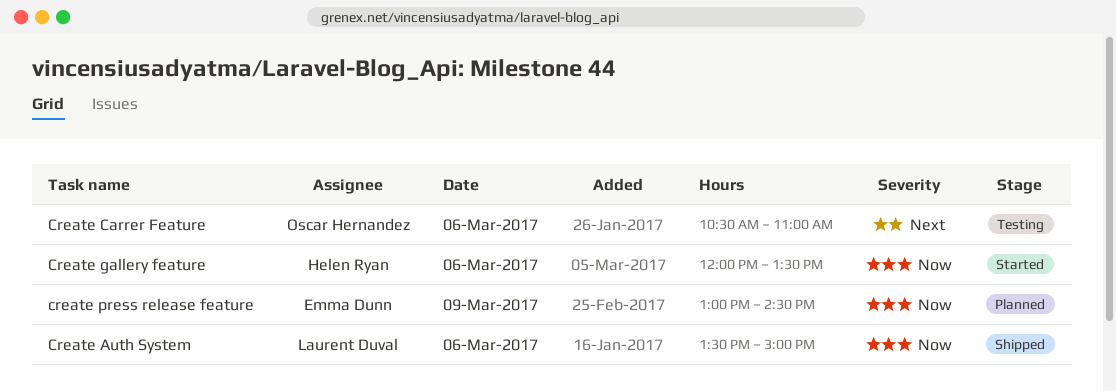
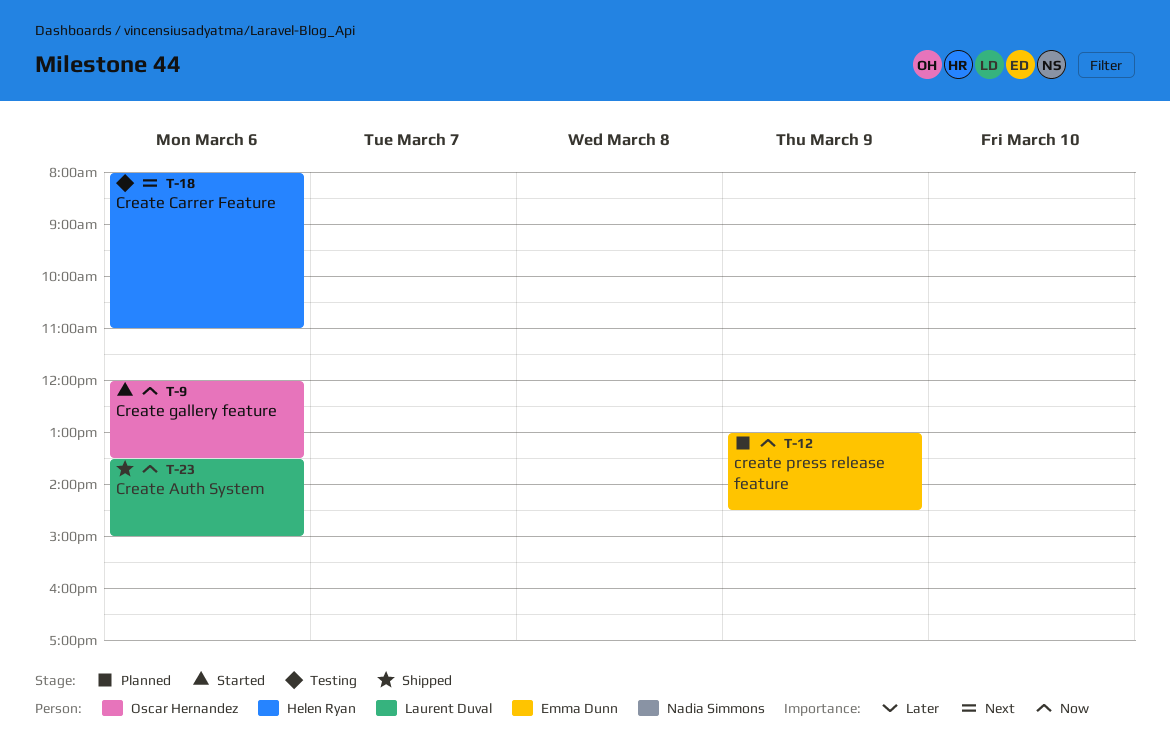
Create Carrer Feature, owner: Oscar Hernandez -> Helen Ryan
Create Carrer Feature, begins: 10:30 -> 08:00
Create gallery feature, owner: Helen Ryan -> Oscar Hernandez

